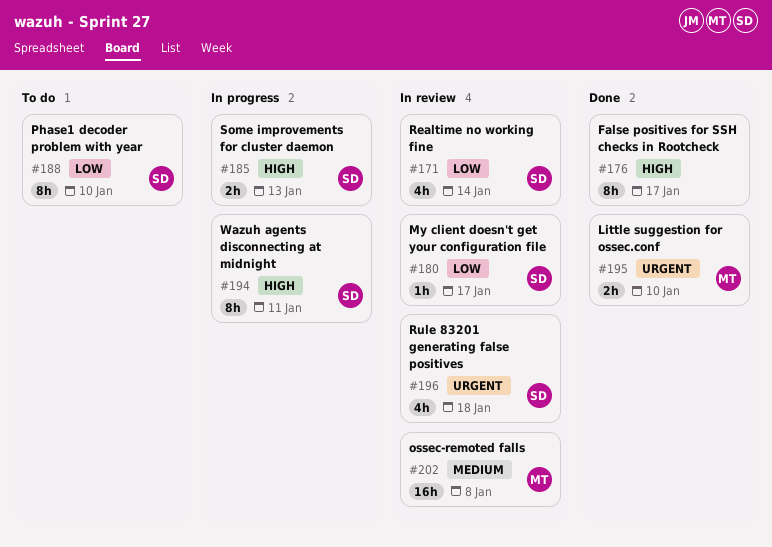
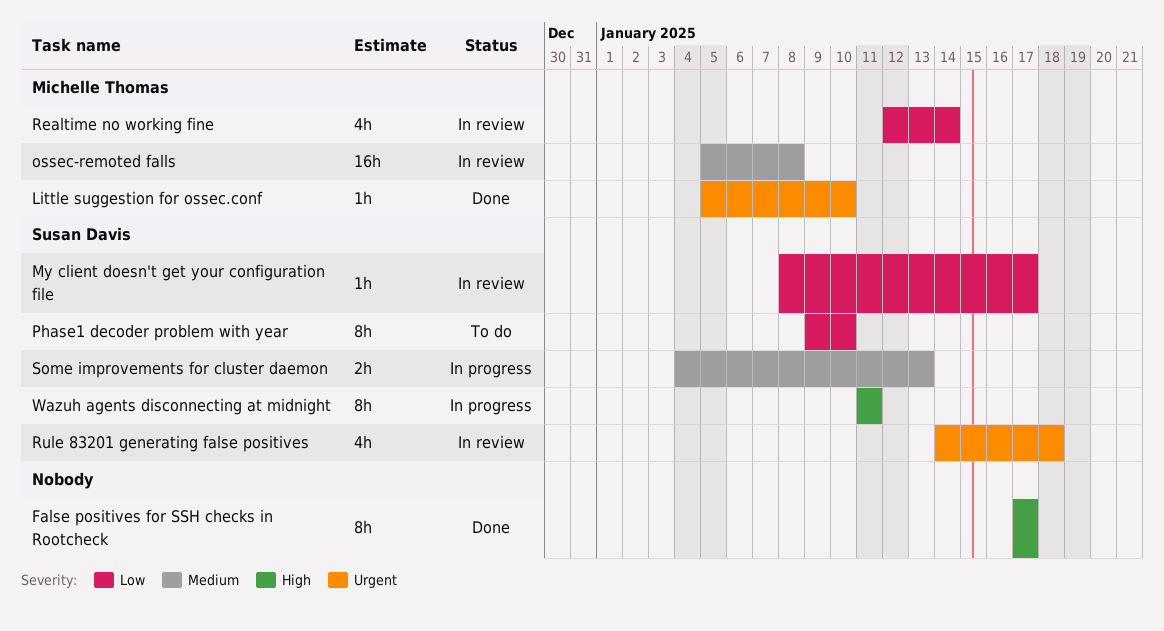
Little suggestion for ossec.conf, estimate: 2h -> 1h
Realtime no working fine, owner: Susan Davis -> Michelle Thomas
Some improvements for cluster daemon, priority: High -> Medium

